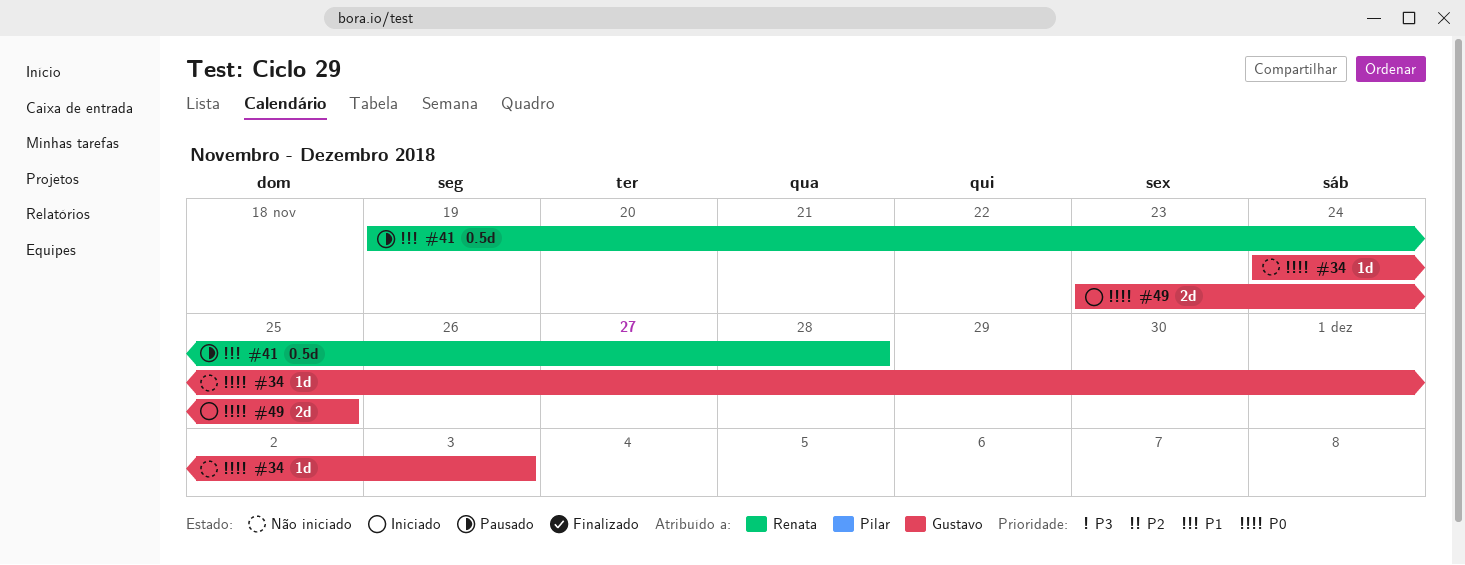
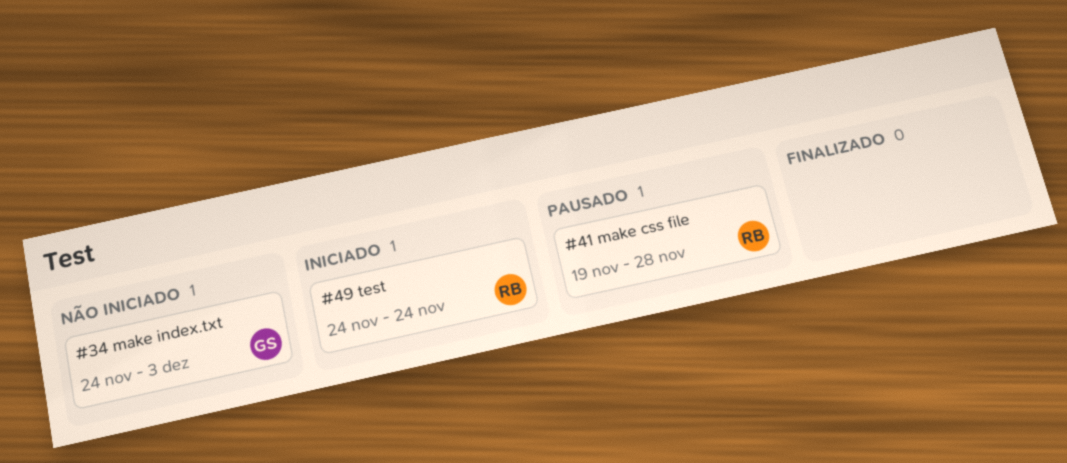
#49, owner: Gustavo -> Renata
#49, start: Nov 23 -> Nov 24
#49, due: Nov 25 -> Nov 24

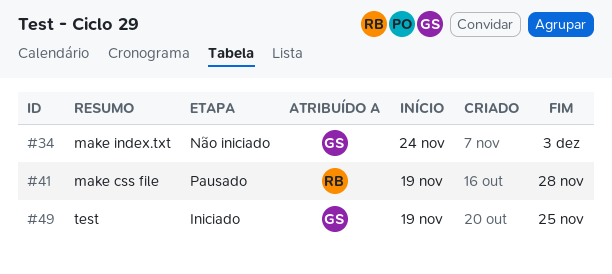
#49, owner: RB -> GS
#49, start: Nov 24 -> Nov 19
#49, due: Nov 24 -> Nov 25

